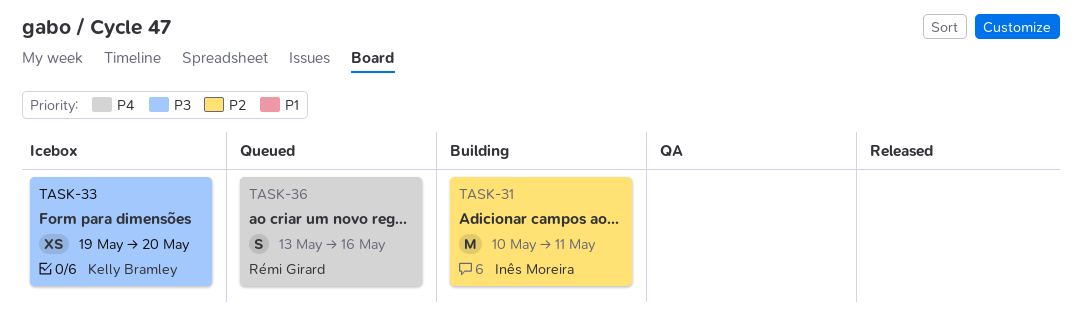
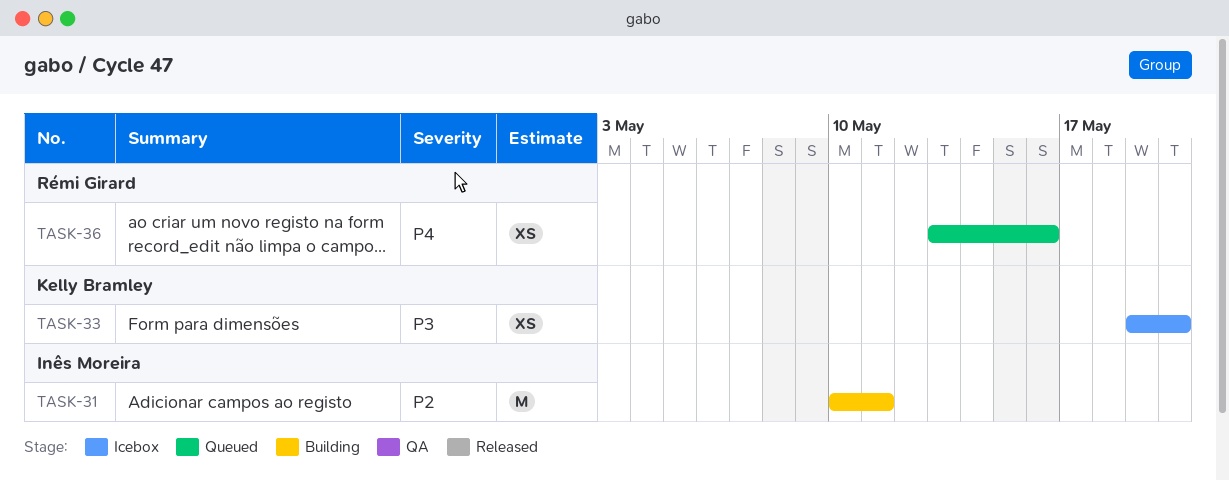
TASK-36, estimate: S -> XS

